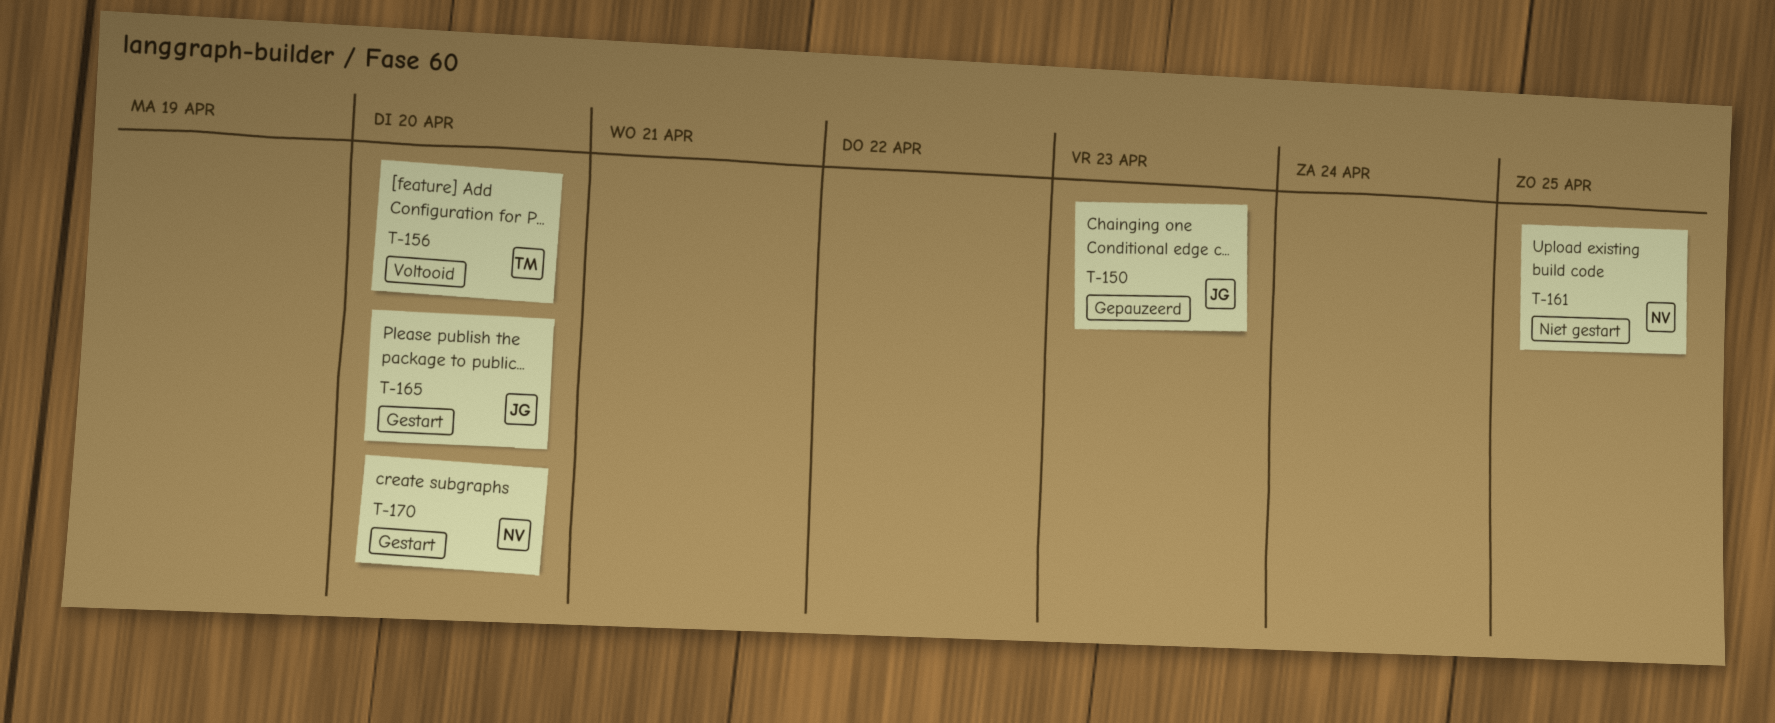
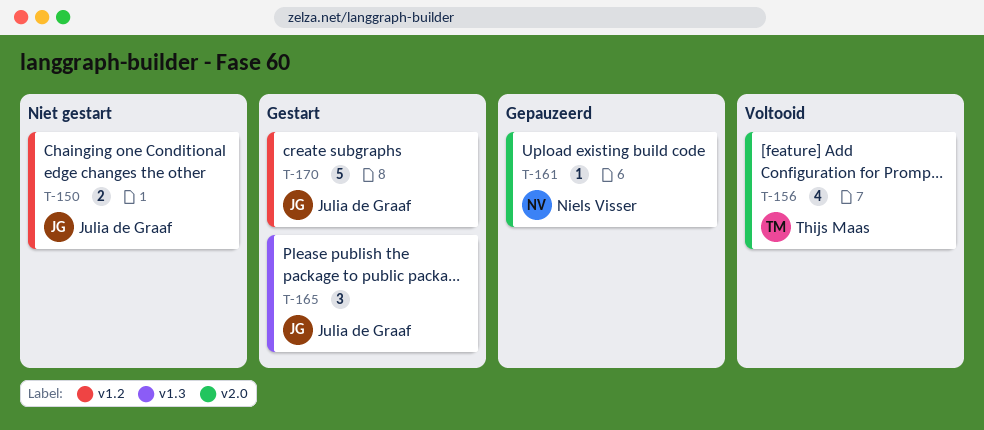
T-150, status: Gepauzeerd -> Niet gestart
T-161, status: Niet gestart -> Gepauzeerd
T-170, owner: Niels Visser -> Julia de Graaf

